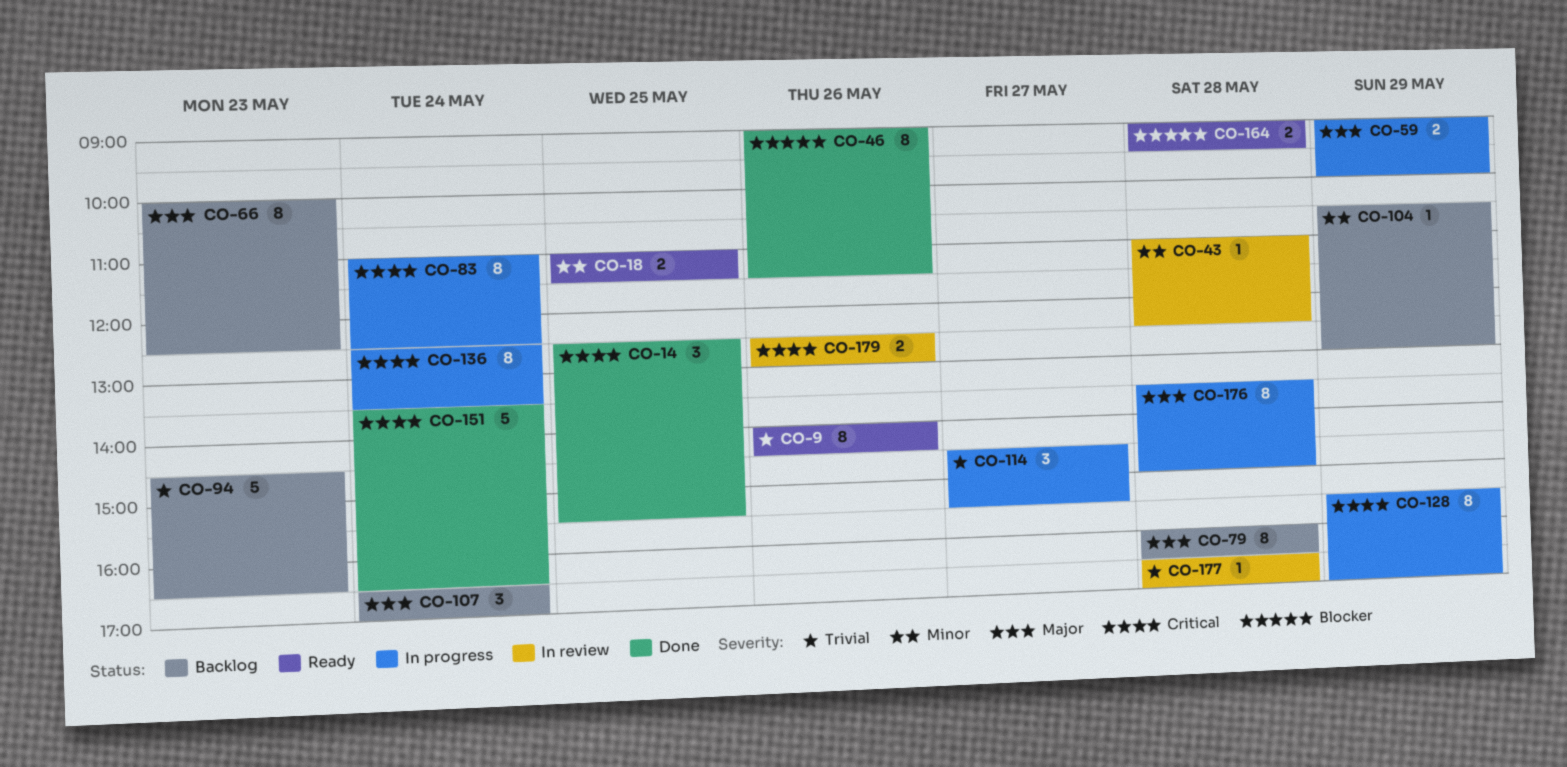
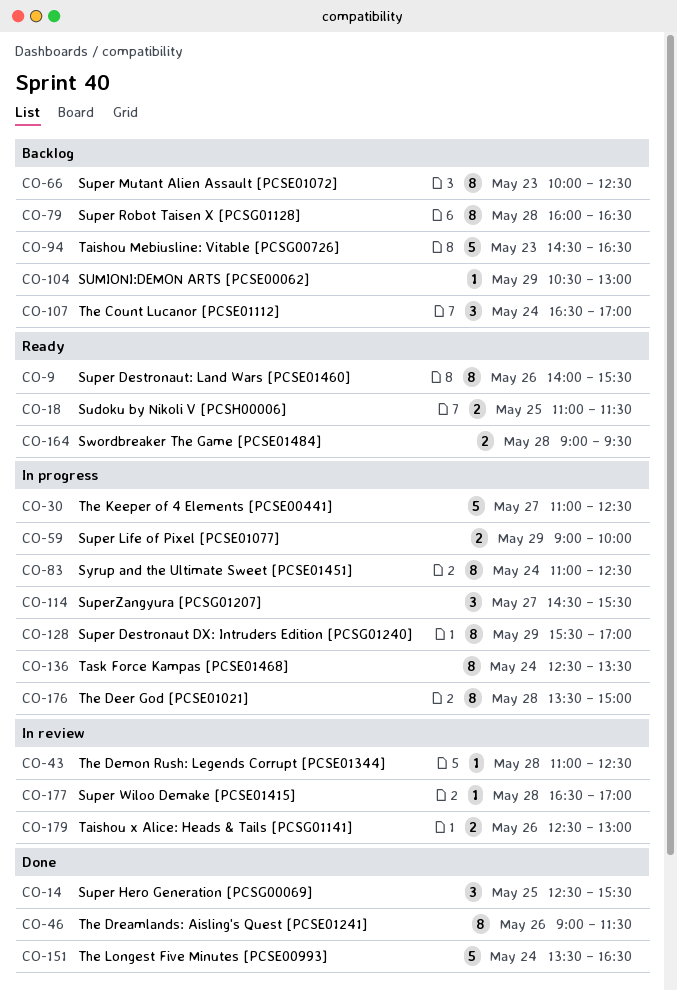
CO-9, ends: 14:30 -> 15:30
CO-30: none -> present

